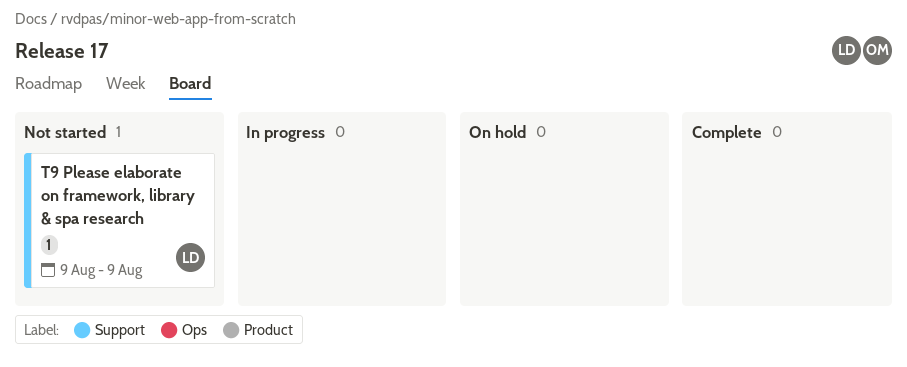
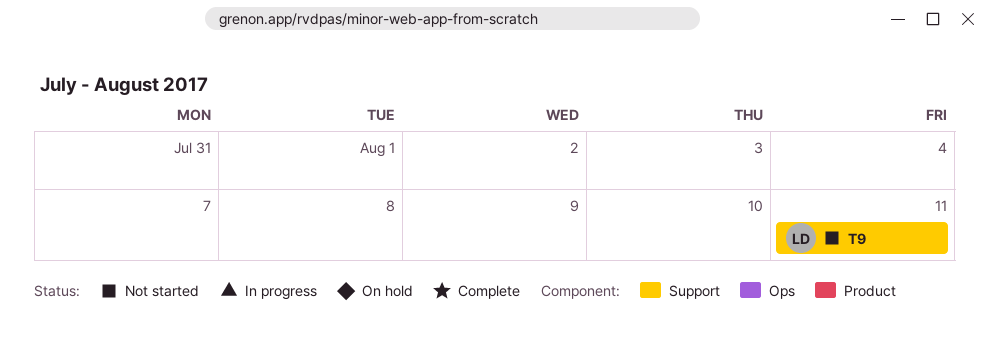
T9, start: Aug 9 -> Aug 11
T9, due: Aug 9 -> Aug 11

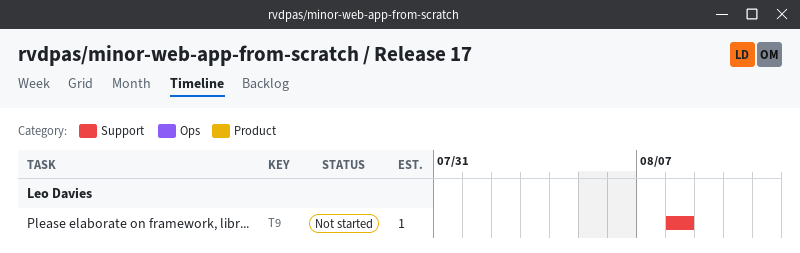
T9, start: Aug 11 -> Aug 8
T9, due: Aug 11 -> Aug 8

